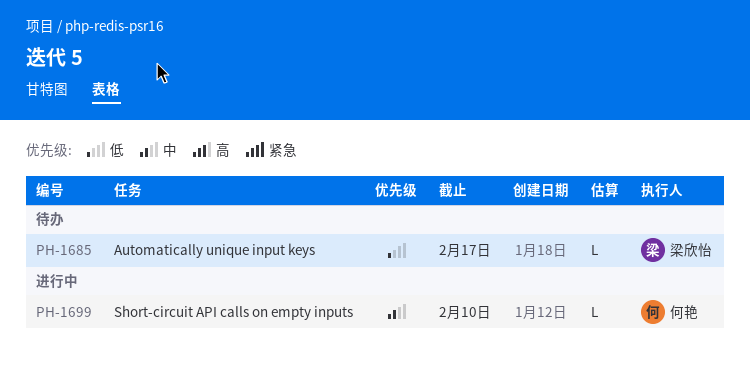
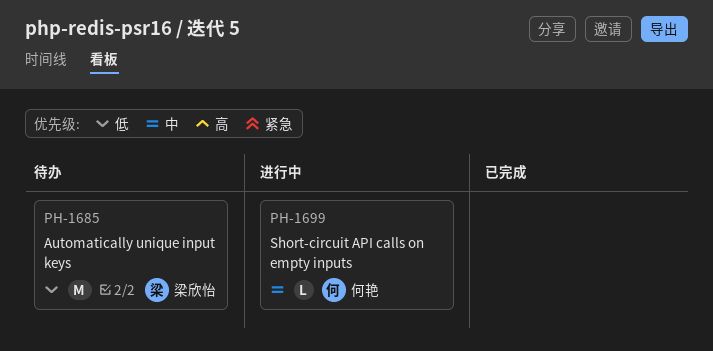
PH-1685, estimate: L -> M

